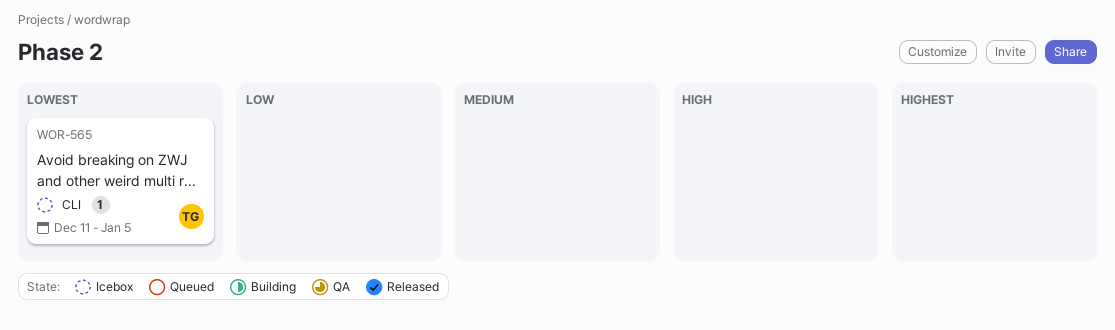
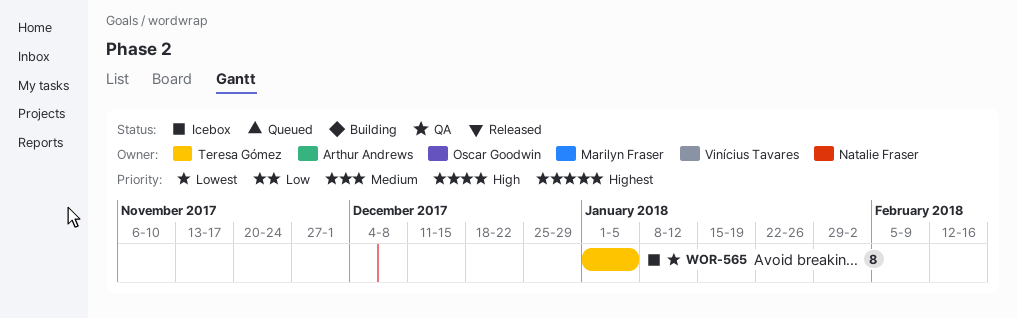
WOR-565, estimate: 1 -> 8
WOR-565, start: Dec 11 -> Jan 1

